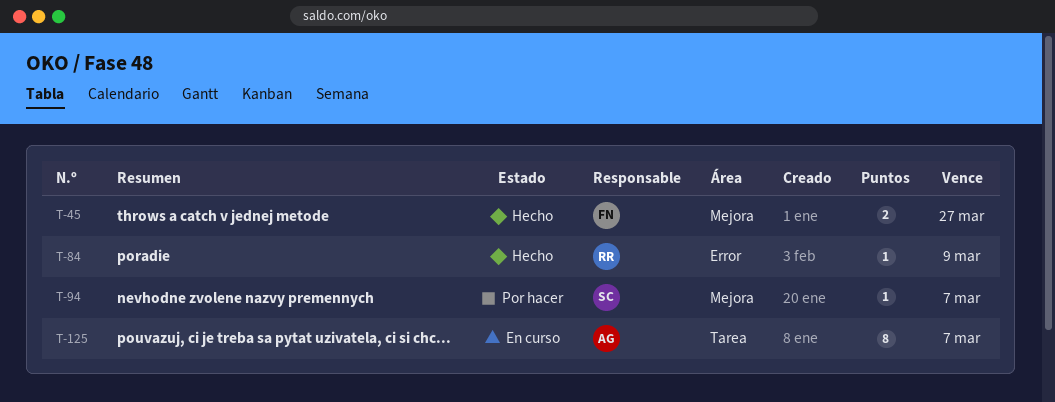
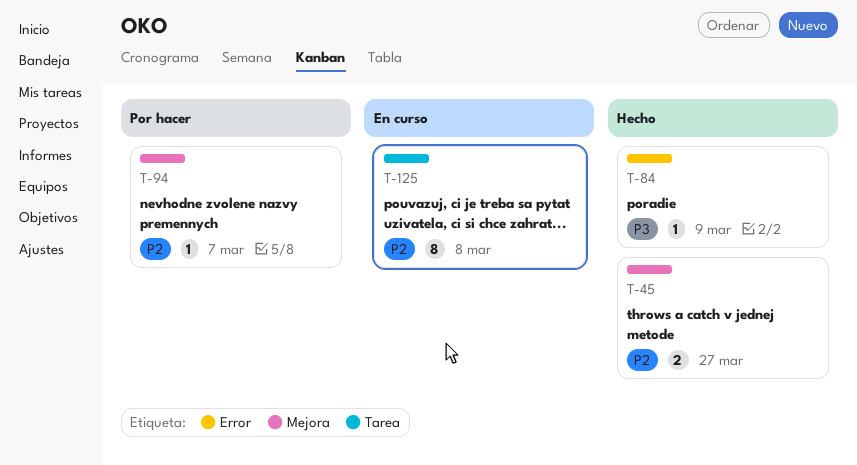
T-125, due: Mar 7 -> Mar 8

